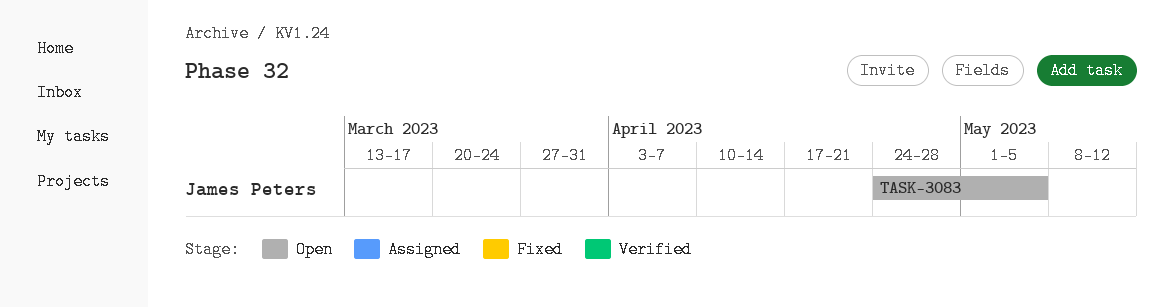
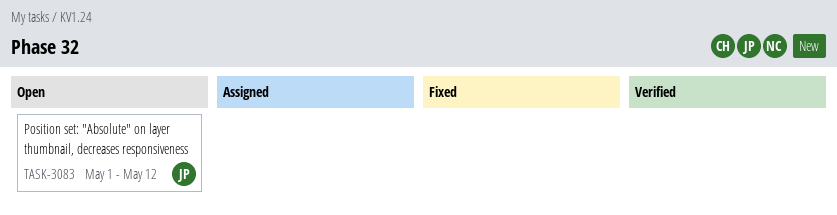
TASK-3083, start: Apr 24 -> May 1
TASK-3083, due: May 5 -> May 12

